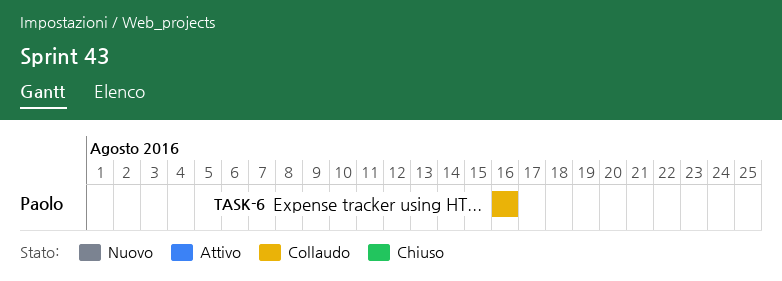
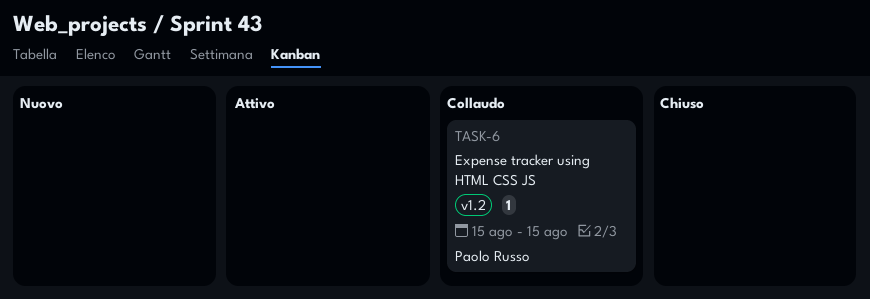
TASK-6, start: Aug 16 -> Aug 15
TASK-6, due: Aug 16 -> Aug 15

